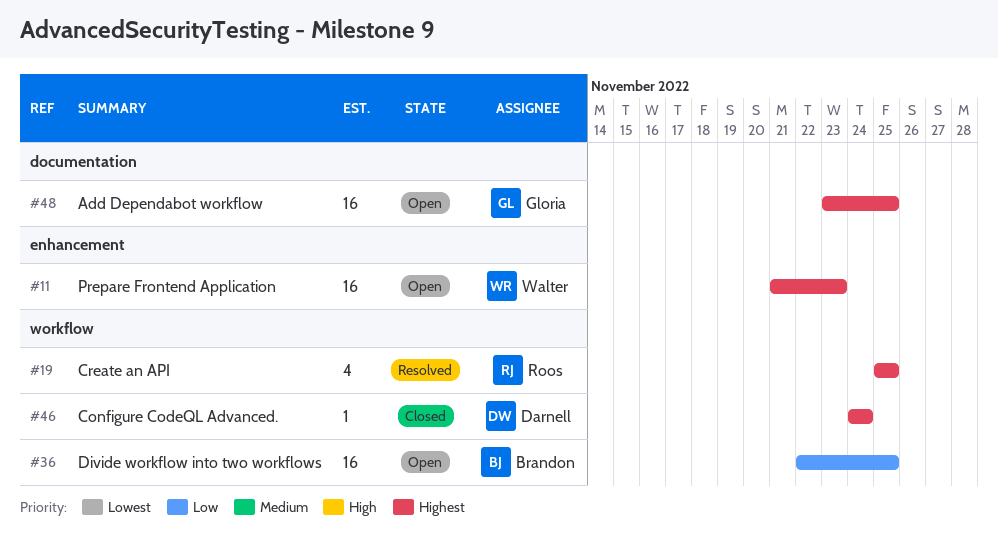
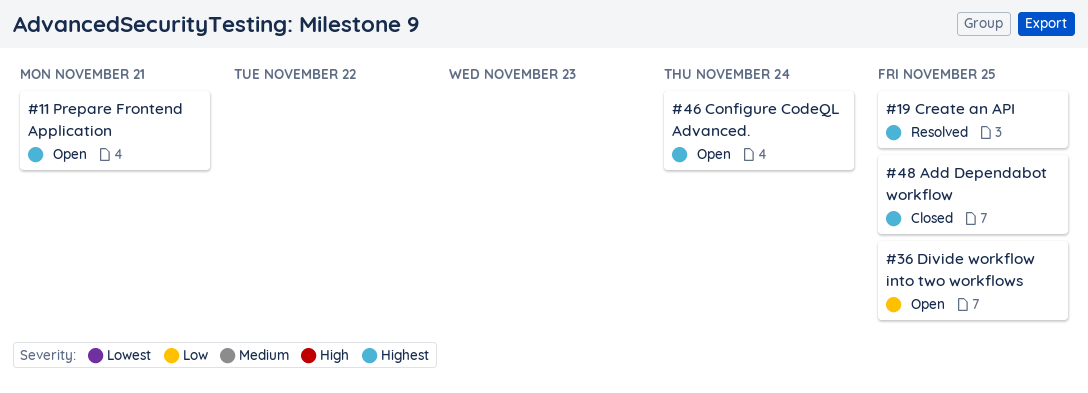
#11, due: Nov 23 -> Nov 21
#46, status: Closed -> Open
#48, status: Open -> Closed

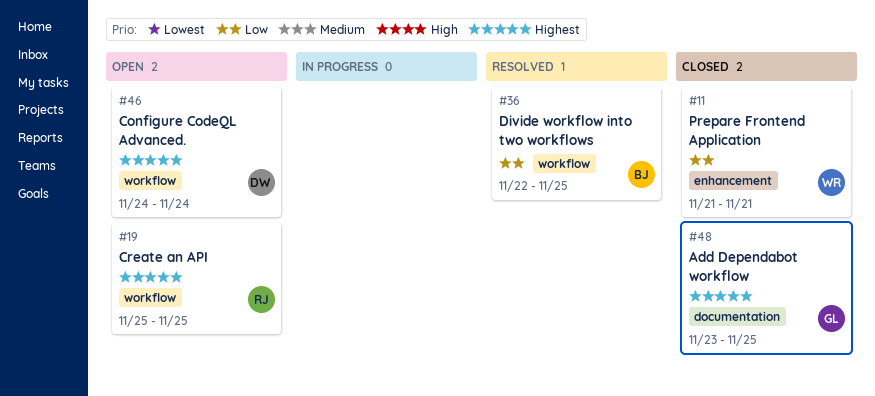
#11, status: Open -> Closed
#11, priority: Highest -> Low
#19, status: Resolved -> Open
#36, status: Open -> Resolved

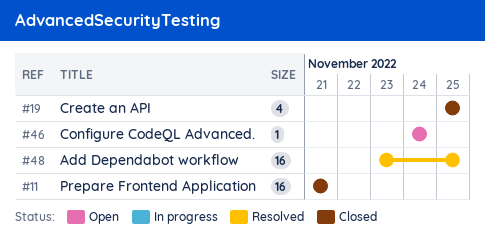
#19, status: Open -> Closed
#36: present -> none
#48, status: Closed -> Resolved

